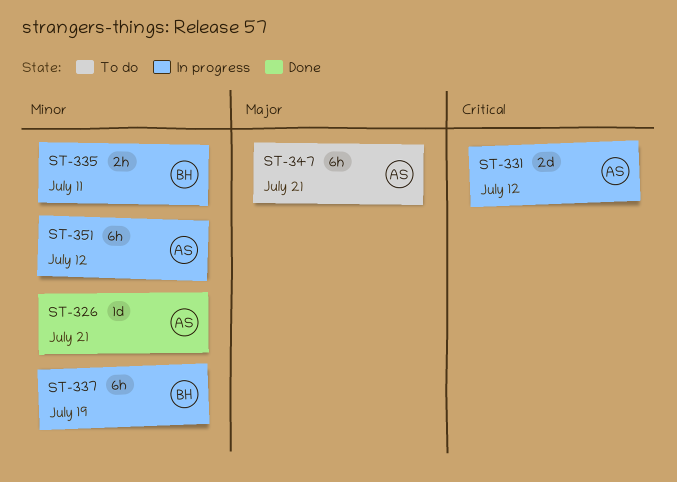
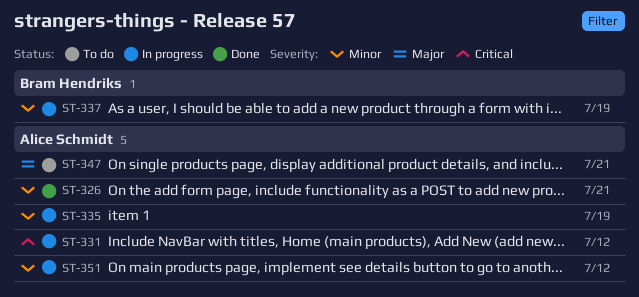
ST-335, owner: Bram Hendriks -> Alice Schmidt
ST-335, due: Jul 11 -> Jul 19

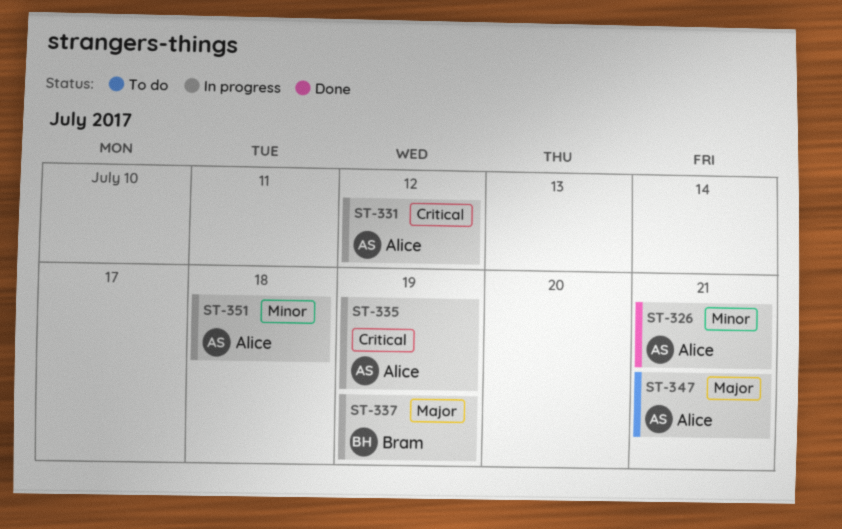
ST-335, priority: Minor -> Critical
ST-337, priority: Minor -> Major
ST-351, due: Jul 12 -> Jul 18

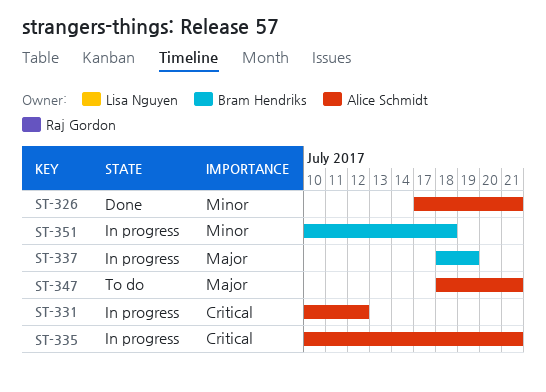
ST-335, due: Jul 19 -> Jul 21
ST-351, owner: Alice Schmidt -> Bram Hendriks

